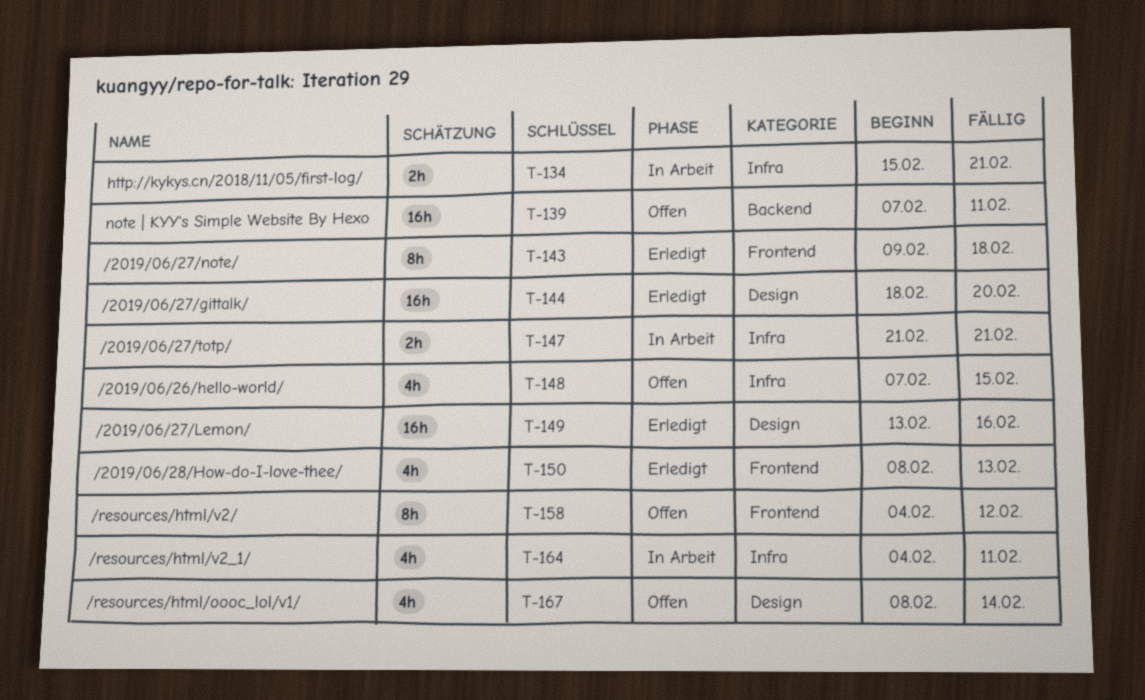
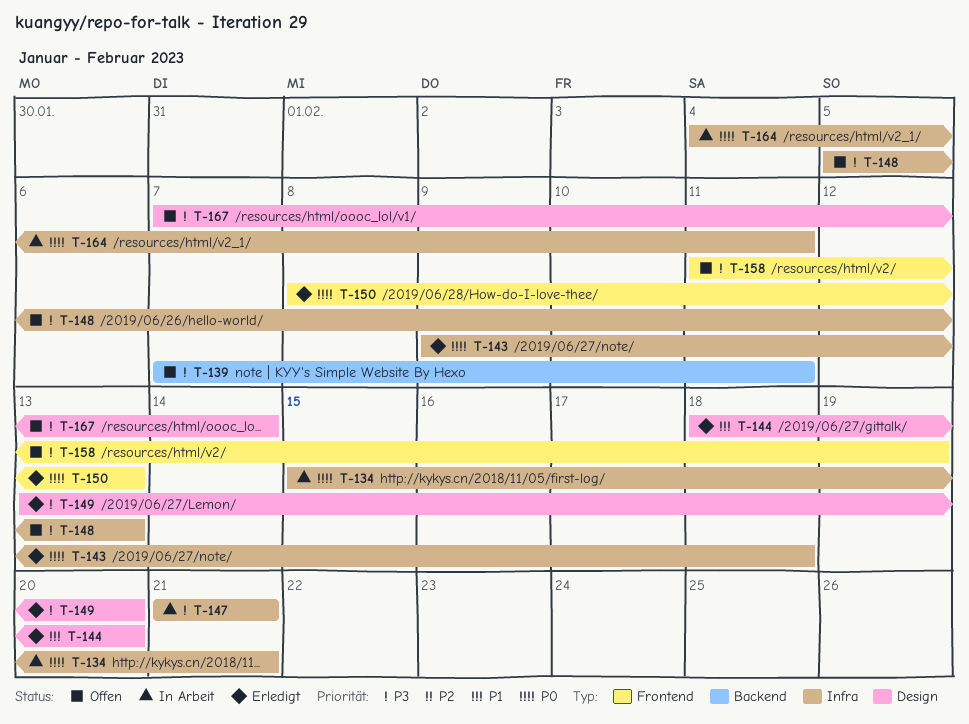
T-143, label: Frontend -> Infra
T-148, start: Feb 7 -> Feb 5
T-148, due: Feb 15 -> Feb 13
T-149, due: Feb 16 -> Feb 20
T-158, start: Feb 4 -> Feb 11
T-158, due: Feb 12 -> Feb 19
T-167, start: Feb 8 -> Feb 7

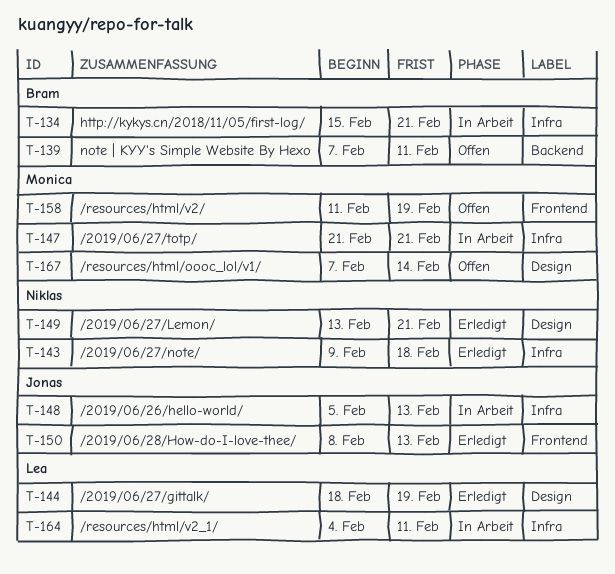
T-144, due: Feb 20 -> Feb 19
T-148, status: Offen -> In Arbeit
T-149, due: Feb 20 -> Feb 21

